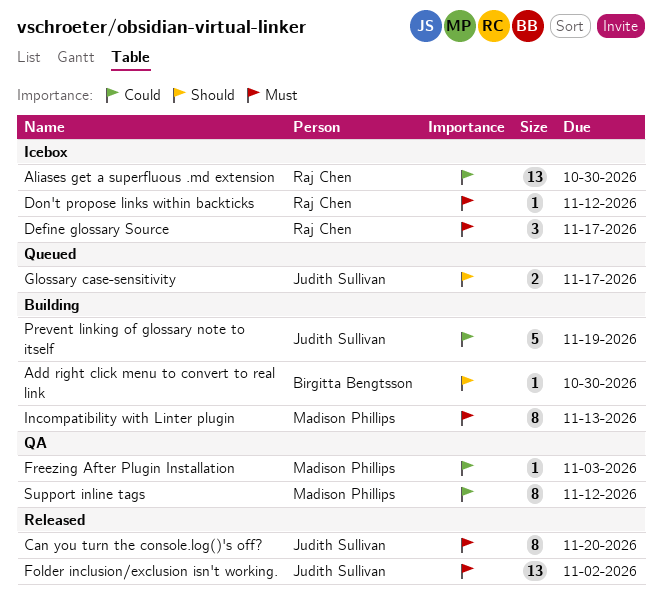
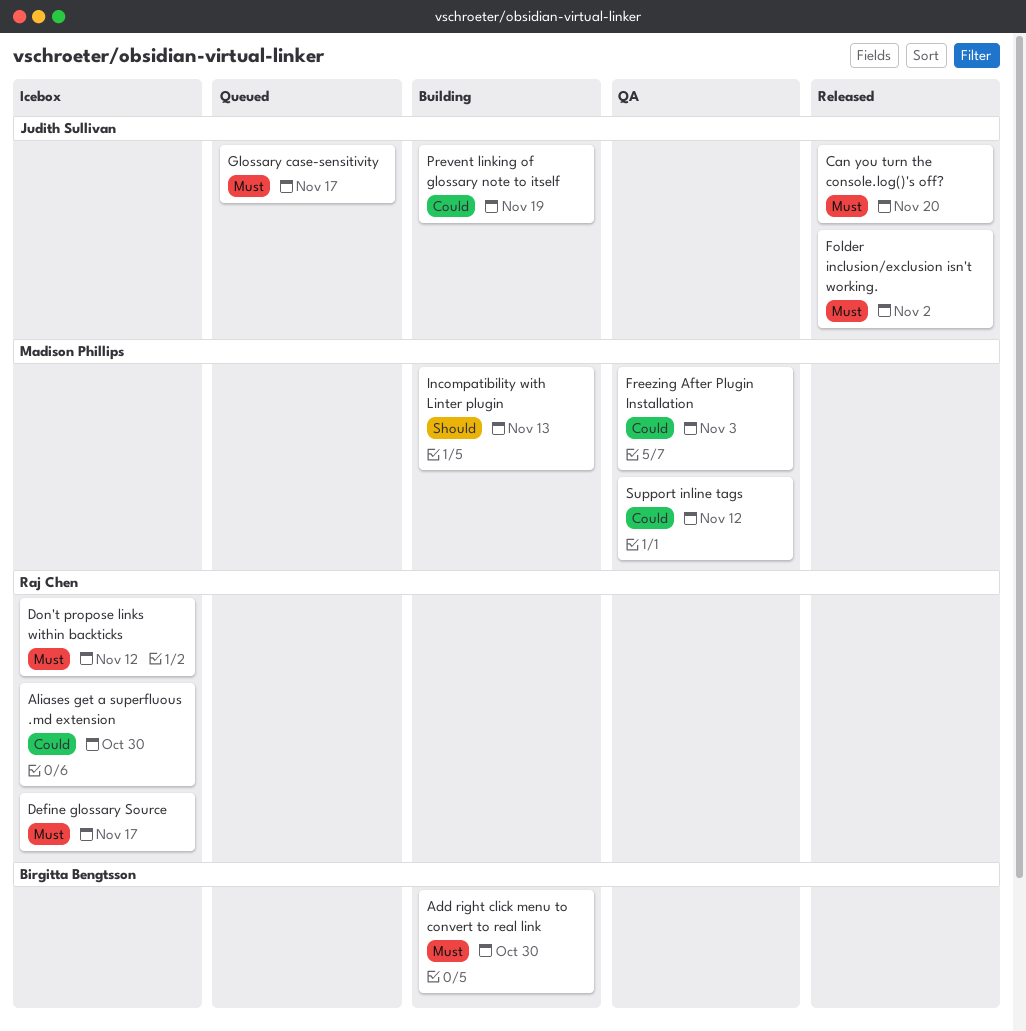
Add right click menu to convert to real link, priority: Should -> Must
Glossary case-sensitivity, priority: Should -> Must
Incompatibility with Linter plugin, priority: Must -> Should

